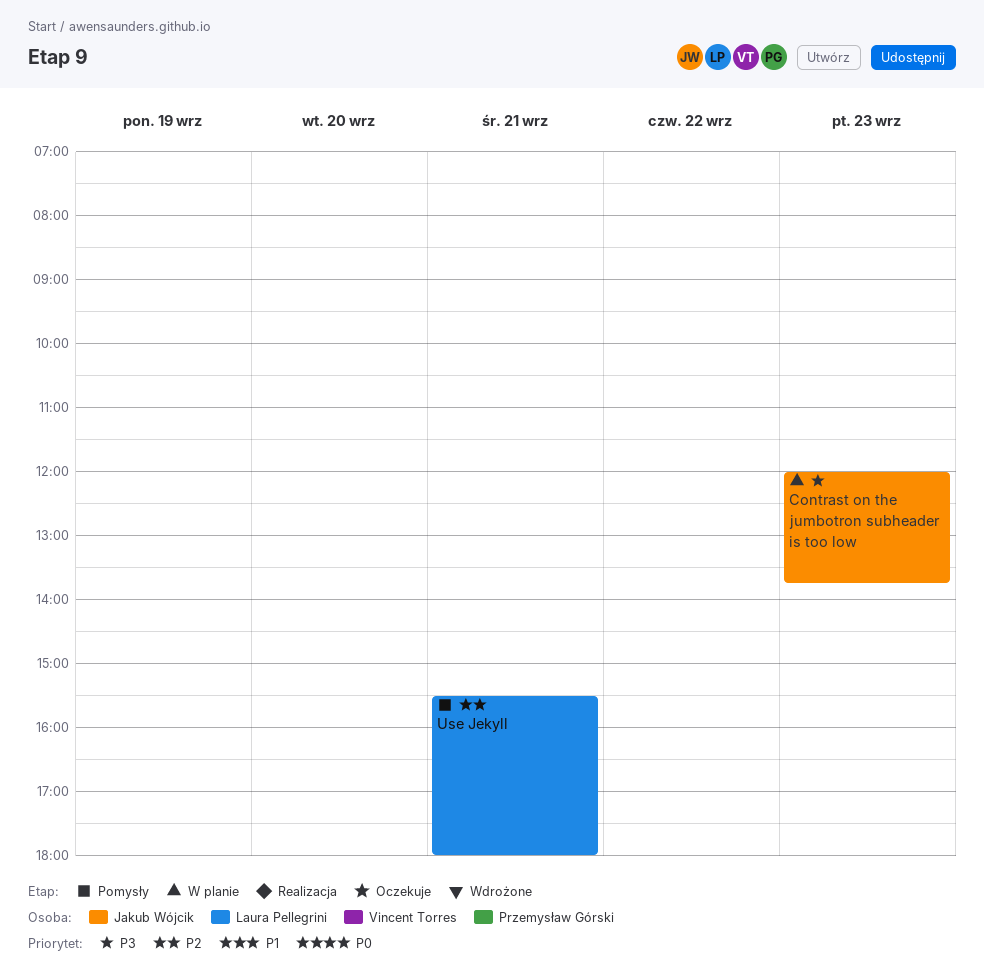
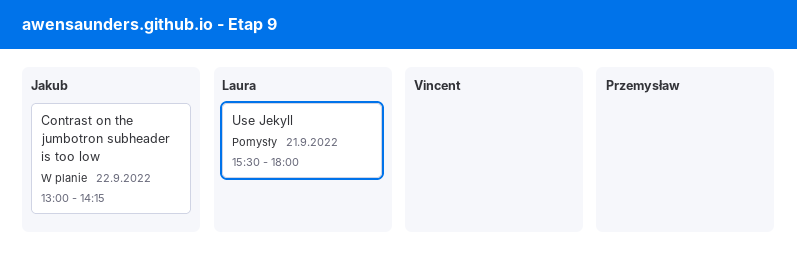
Contrast on the jumbotron subheader is too low, day: Sep 23 -> Sep 22
Contrast on the jumbotron subheader is too low, begins: 12:00 -> 13:00
Contrast on the jumbotron subheader is too low, ends: 13:45 -> 14:15

